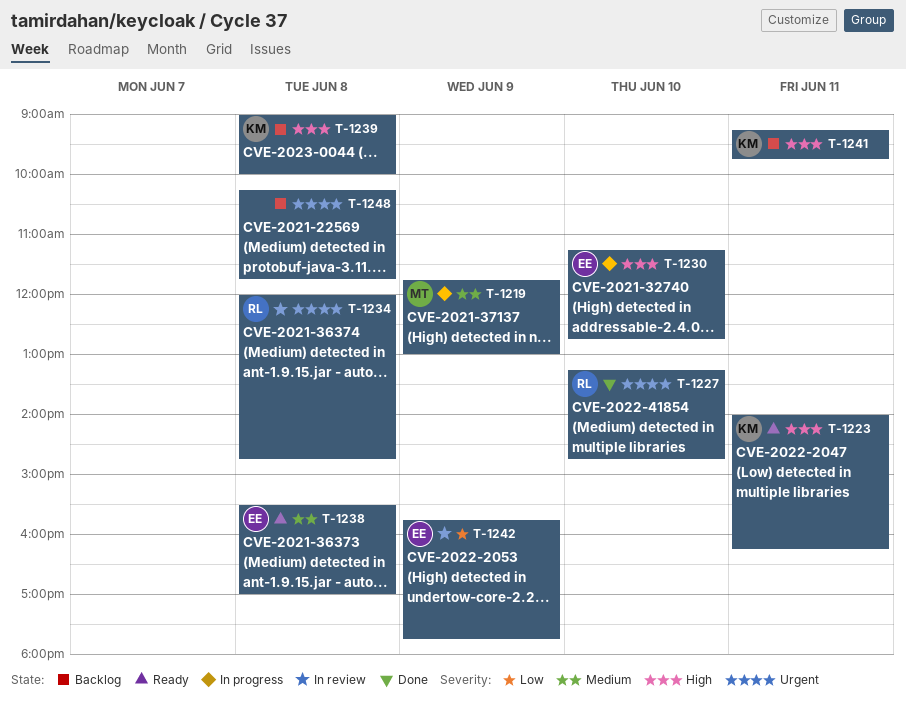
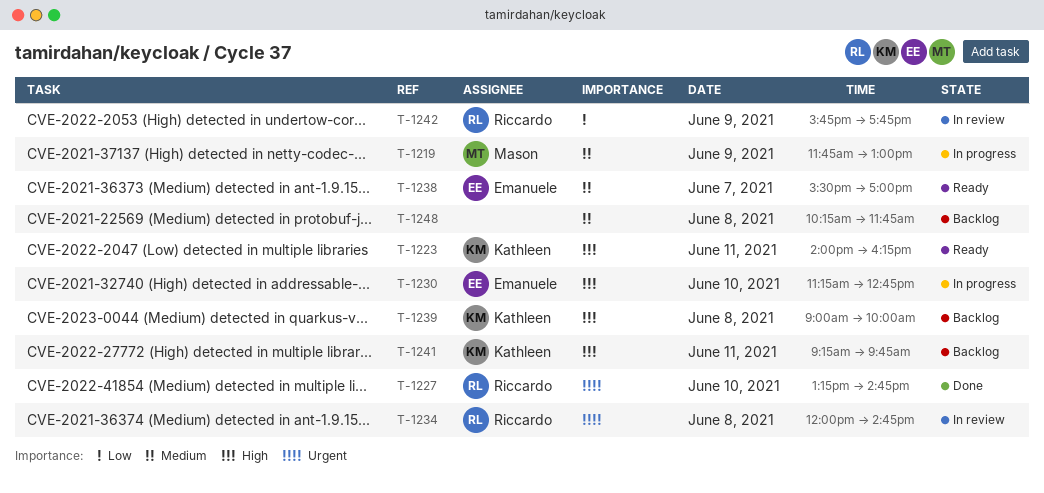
T-1238, day: Jun 8 -> Jun 7
T-1242, owner: Emanuele -> Riccardo
T-1248, priority: Urgent -> Medium

